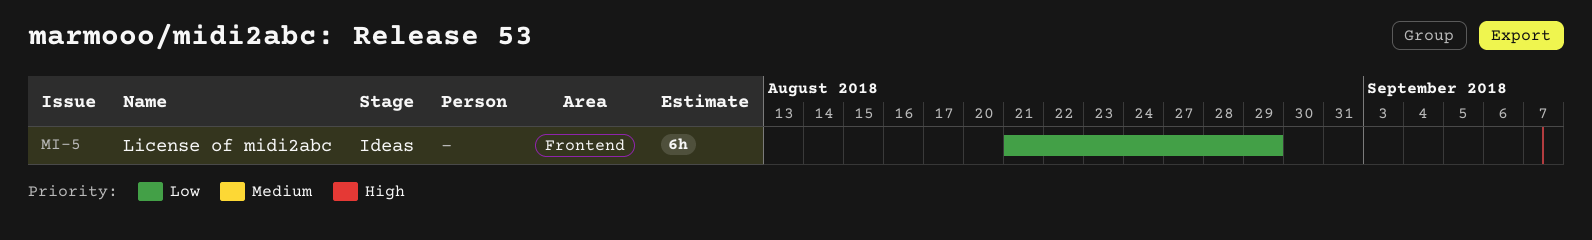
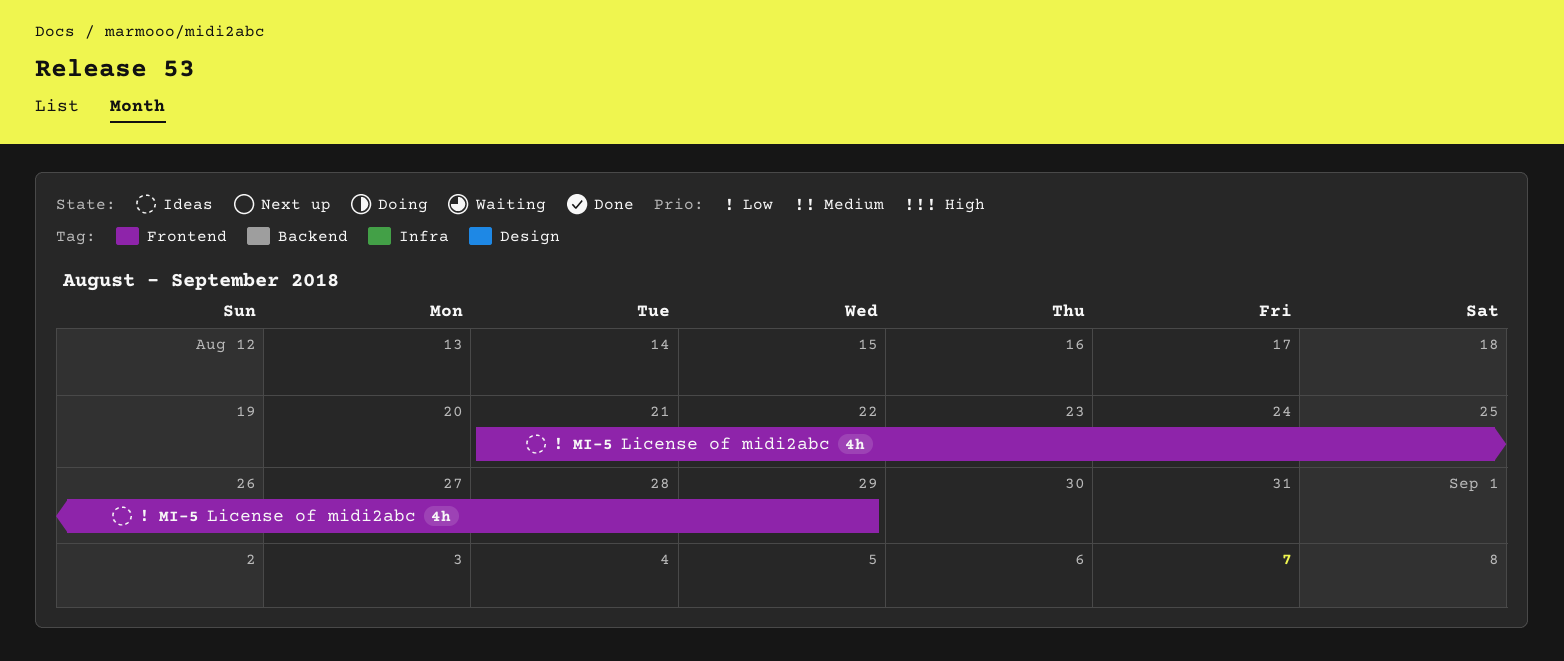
MI-5, estimate: 6h -> 4h

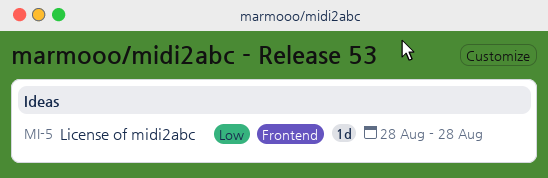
MI-5, estimate: 4h -> 1d
MI-5, start: Aug 21 -> Aug 28
MI-5, due: Aug 29 -> Aug 28

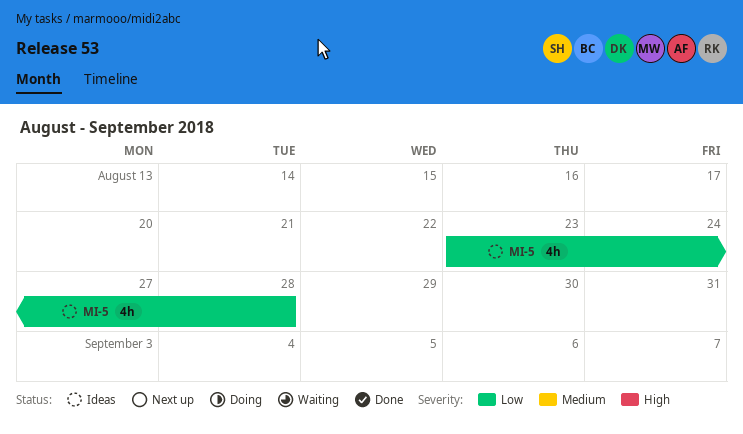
MI-5, estimate: 1d -> 4h
MI-5, start: Aug 28 -> Aug 23

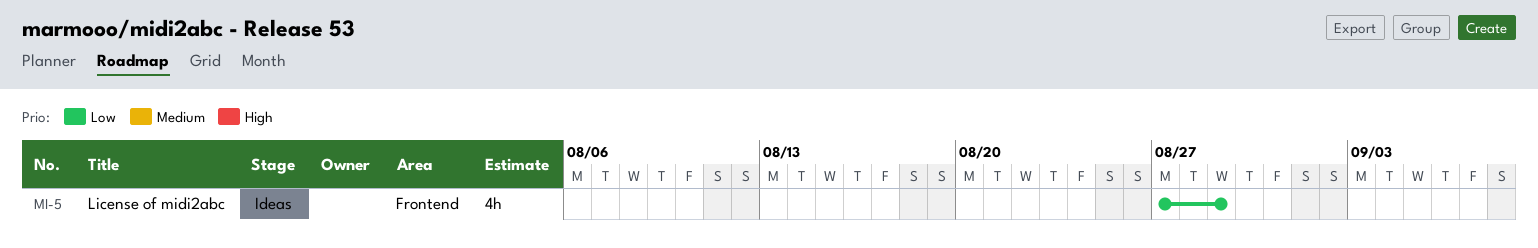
MI-5, start: Aug 23 -> Aug 27
MI-5, due: Aug 28 -> Aug 29

